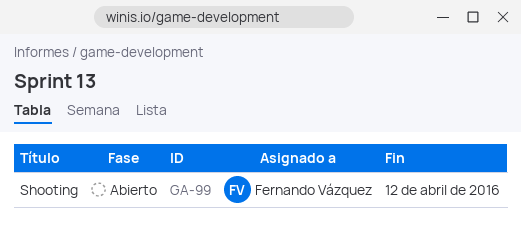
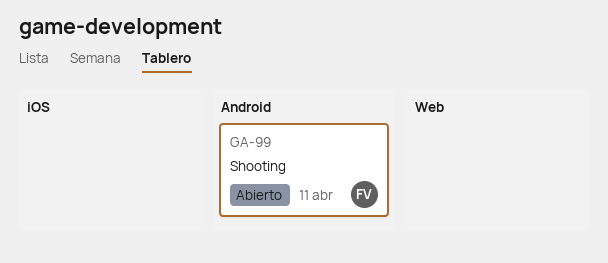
GA-99, due: Apr 12 -> Apr 11

